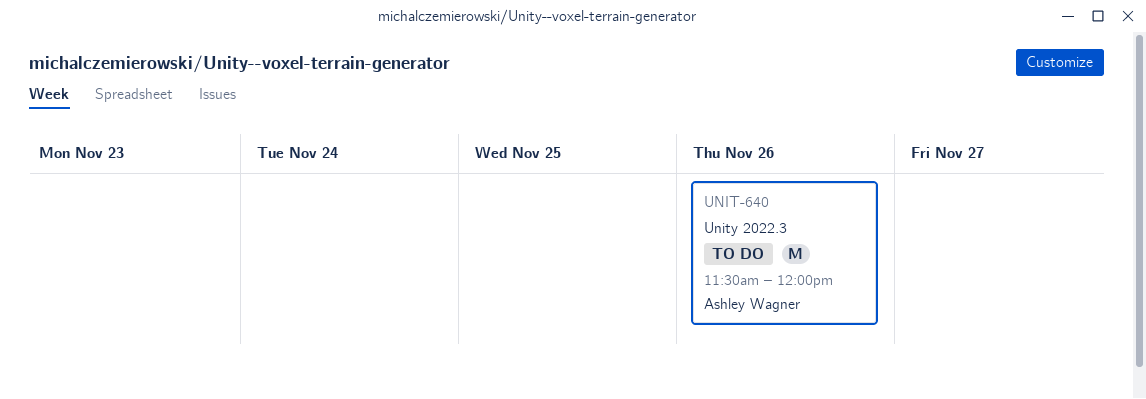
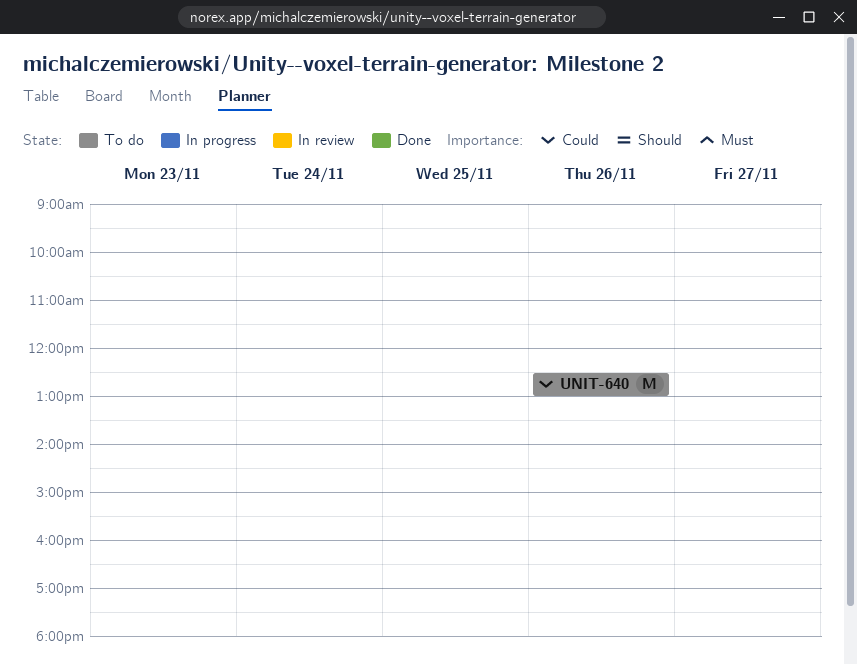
UNIT-640, begins: 11:30 -> 12:30
UNIT-640, ends: 12:00 -> 13:00

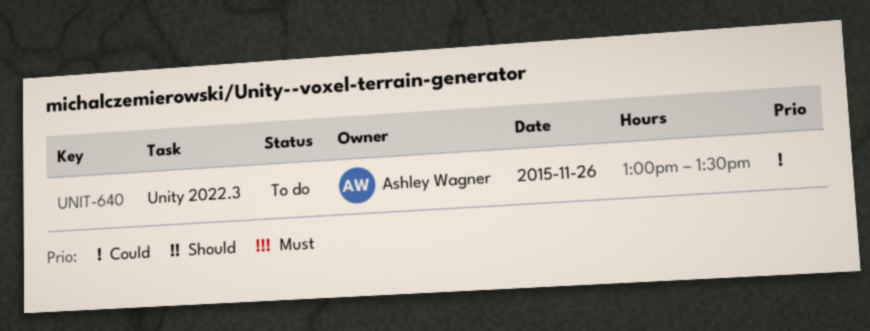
UNIT-640, begins: 12:30 -> 13:00
UNIT-640, ends: 13:00 -> 13:30

